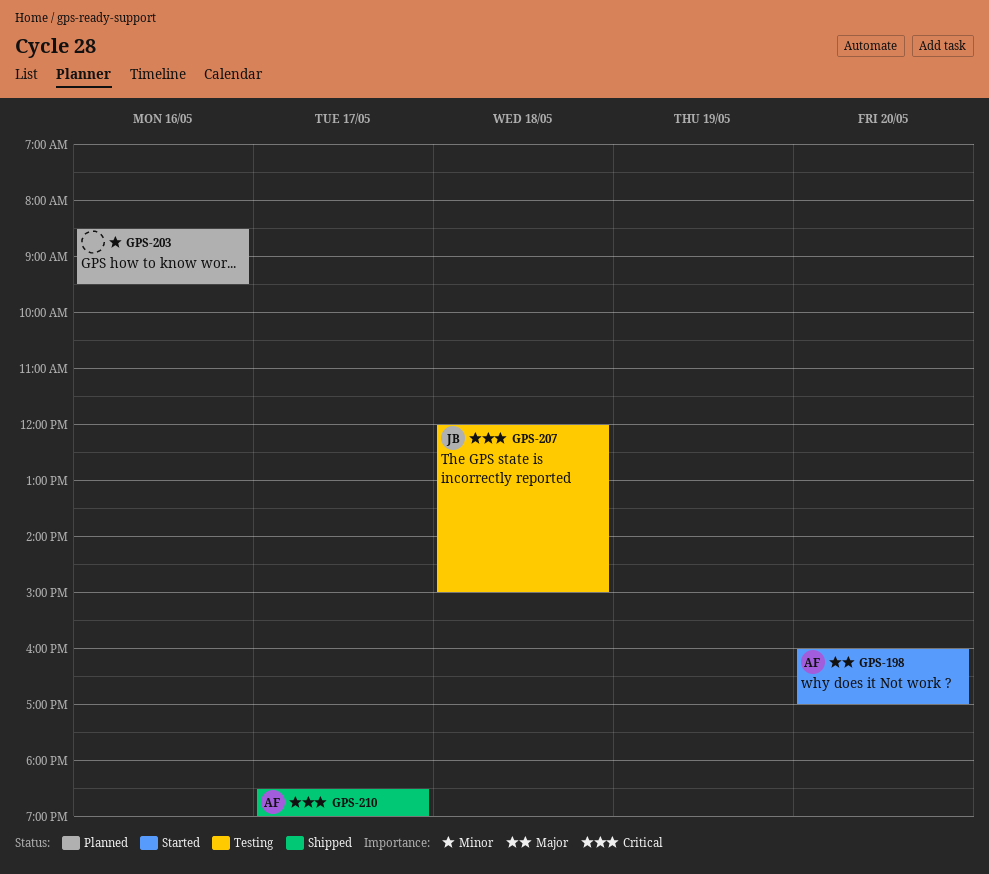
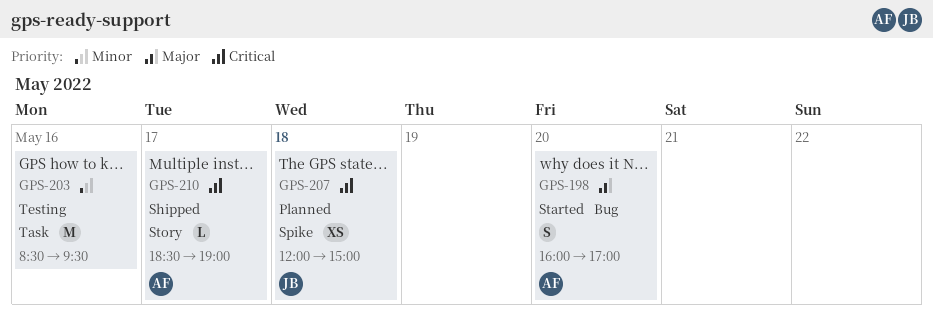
GPS-203, status: Planned -> Testing
GPS-207, status: Testing -> Planned

